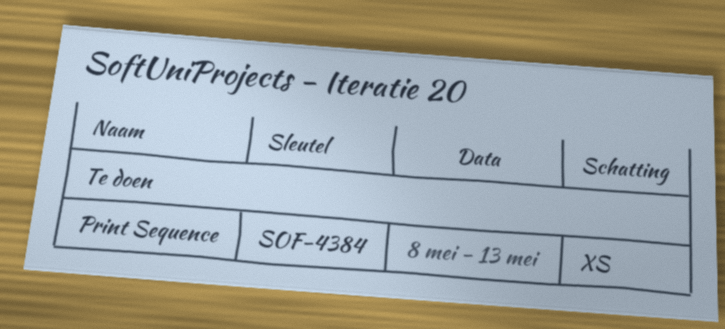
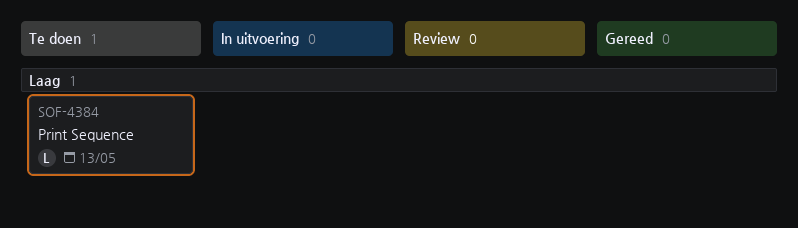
SOF-4384, estimate: XS -> L

